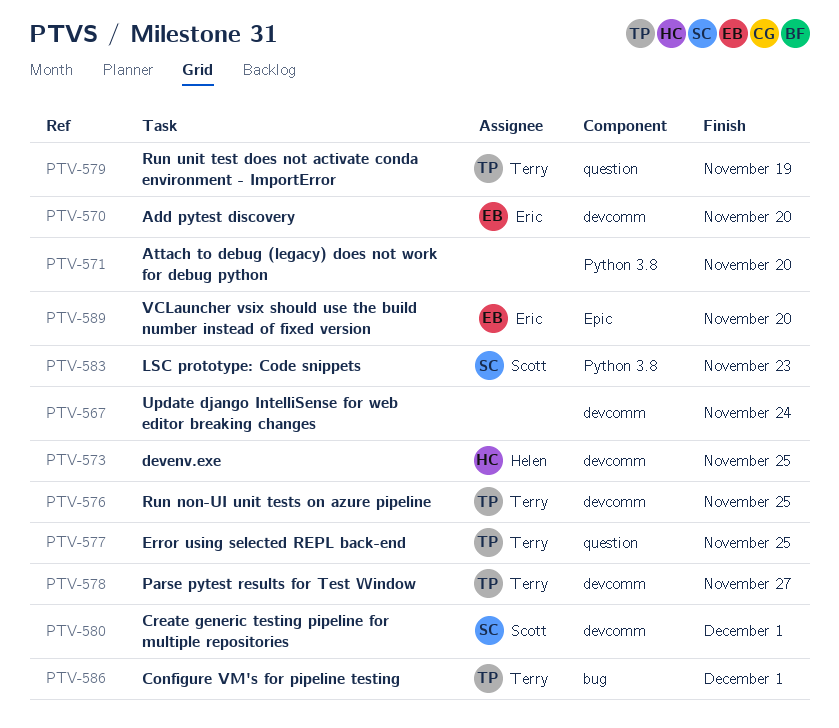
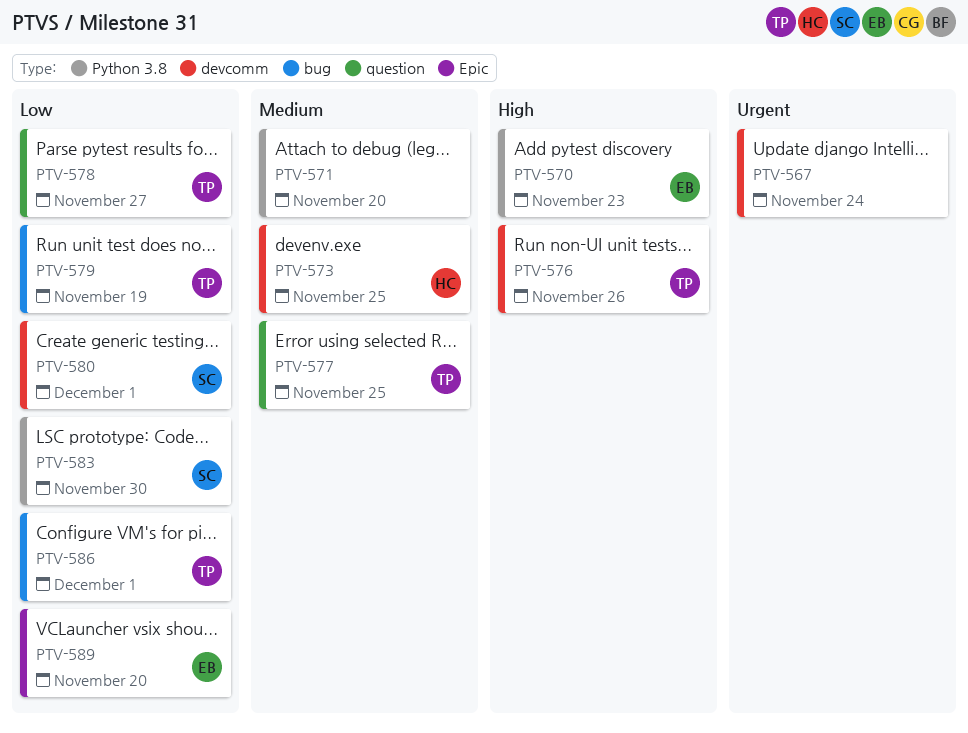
PTV-570, label: devcomm -> Python 3.8
PTV-570, due: Nov 20 -> Nov 23
PTV-576, due: Nov 25 -> Nov 26
PTV-578, label: devcomm -> question
PTV-579, label: question -> bug
PTV-583, due: Nov 23 -> Nov 30

